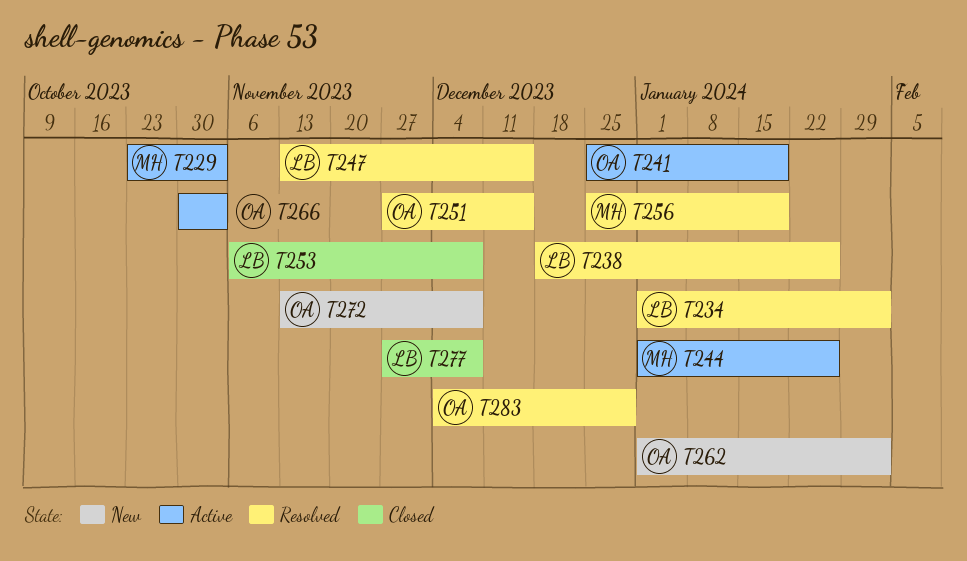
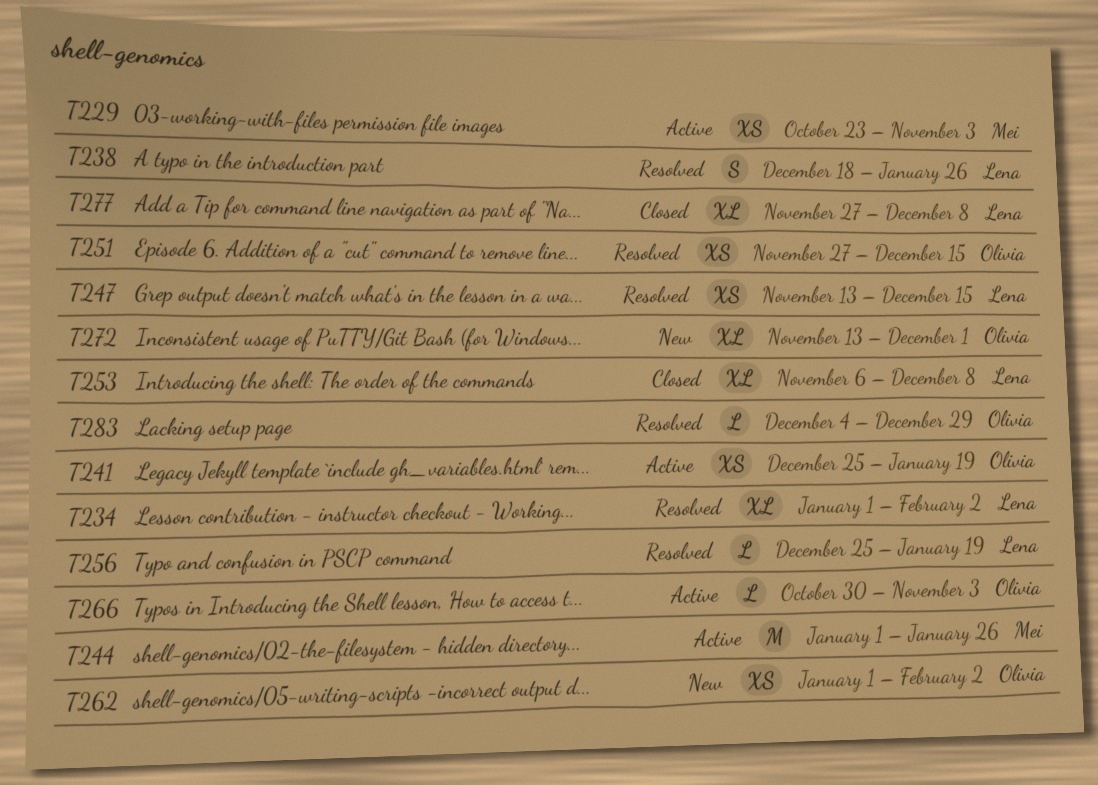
T256, owner: Mei -> Lena
T272, due: Dec 8 -> Dec 1

